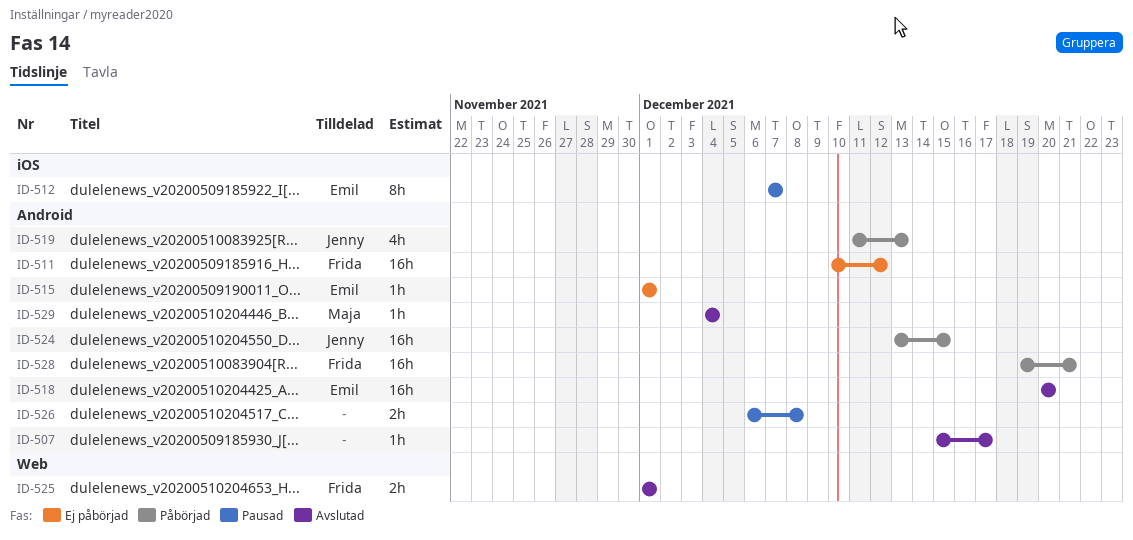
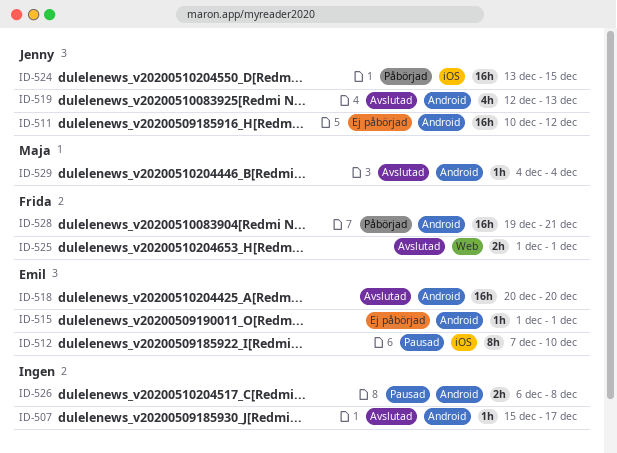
ID-511, owner: Frida -> Jenny
ID-512, due: Dec 7 -> Dec 10
ID-519, status: Påbörjad -> Avslutad
ID-519, start: Dec 11 -> Dec 12
ID-524, label: Android -> iOS

